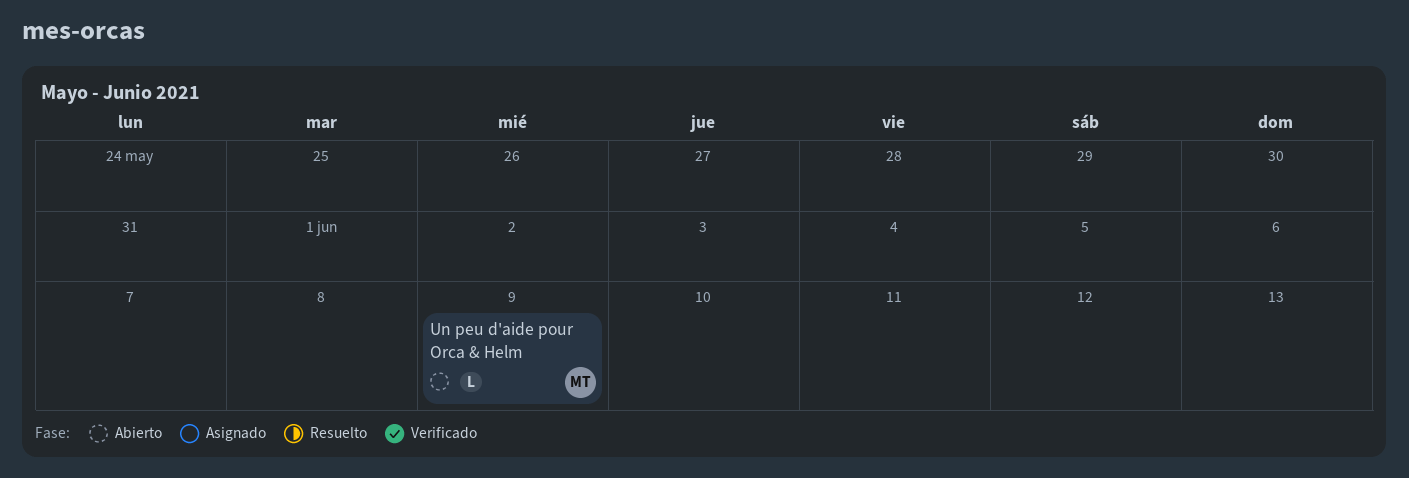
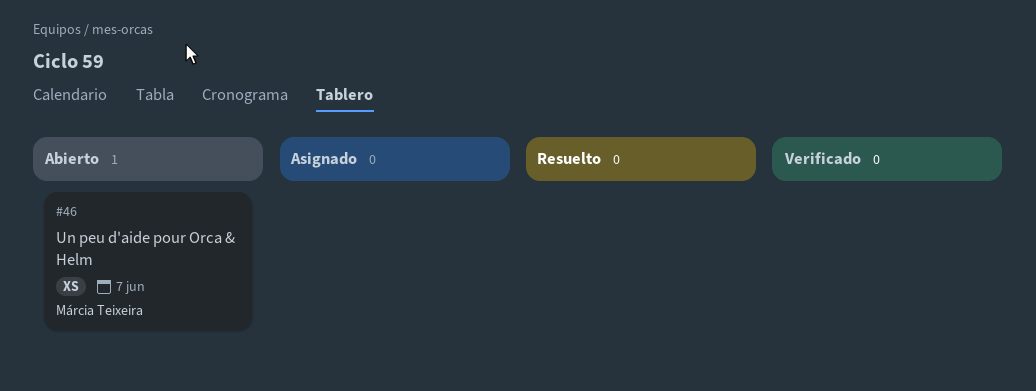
Un peu d'aide pour Orca & Helm, estimate: L -> XS
Un peu d'aide pour Orca & Helm, due: Jun 9 -> Jun 7

